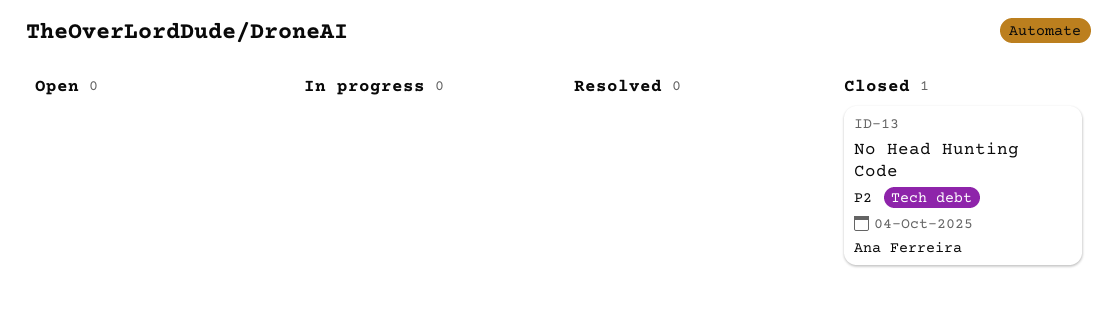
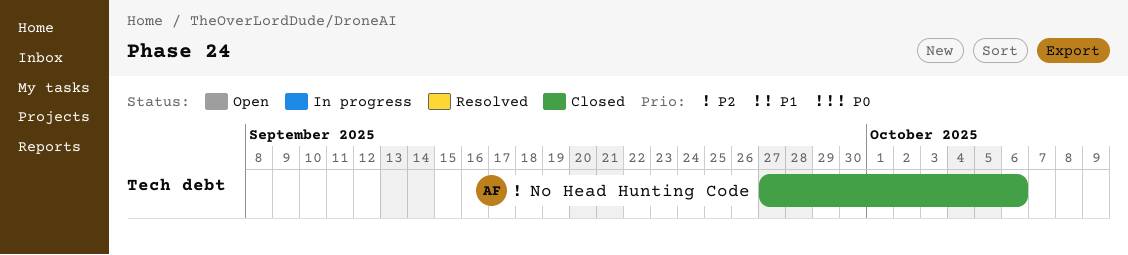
No Head Hunting Code, due: Oct 4 -> Oct 6

